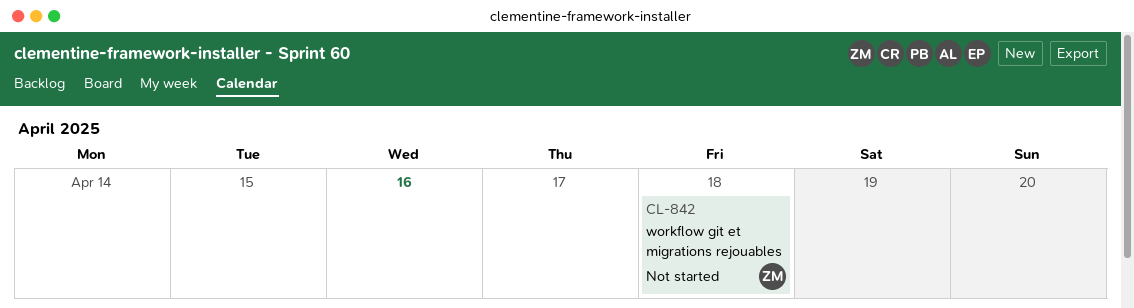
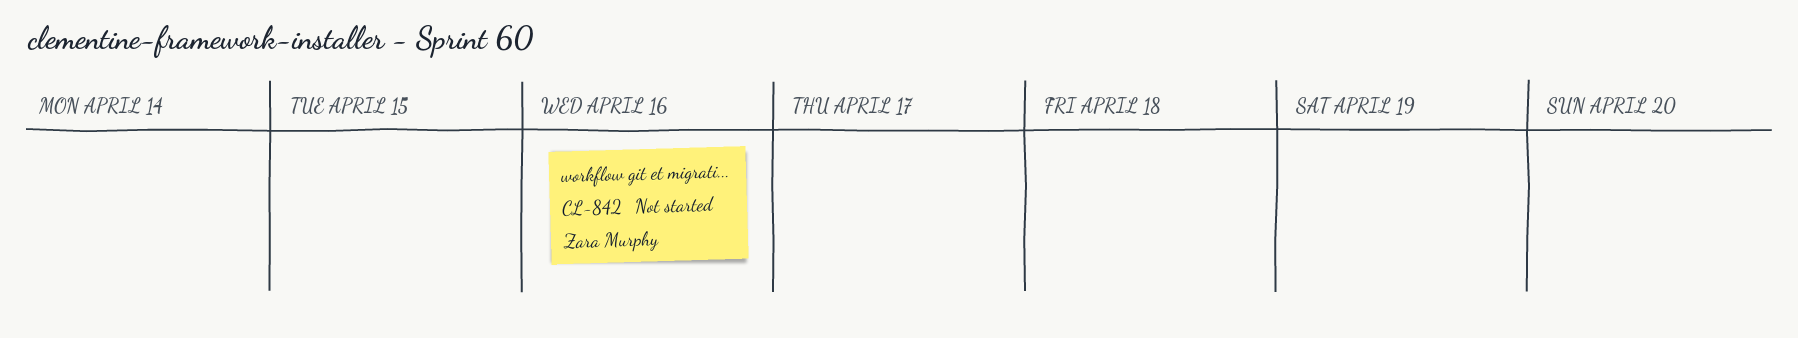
CL-842, due: Apr 18 -> Apr 16

